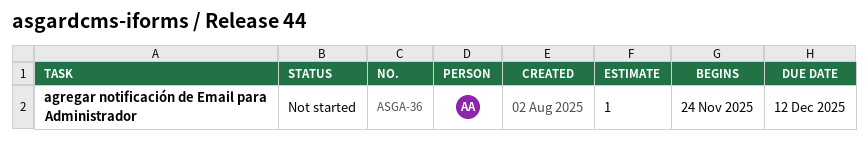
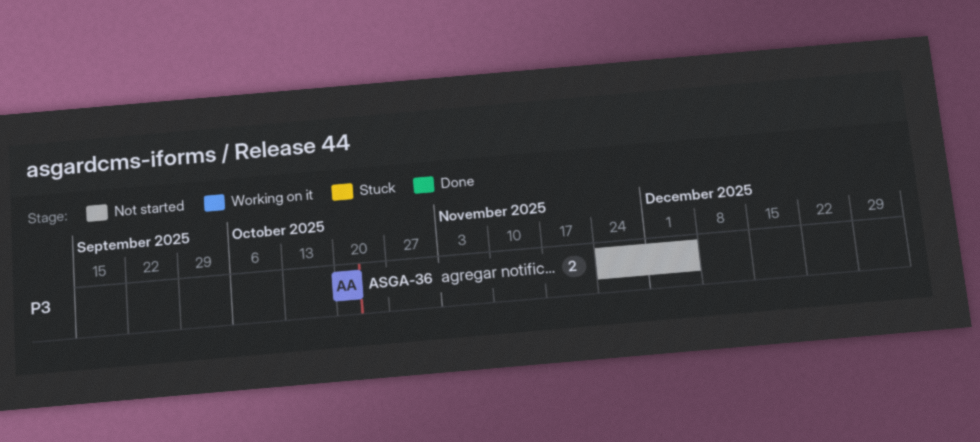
ASGA-36, estimate: 1 -> 2
ASGA-36, due: Dec 12 -> Dec 5

